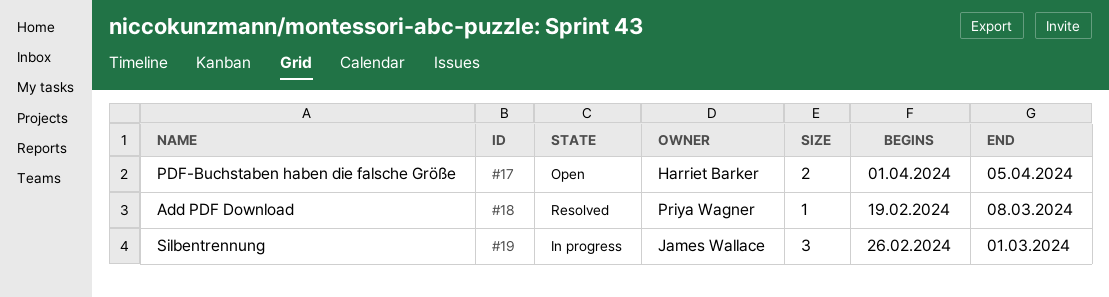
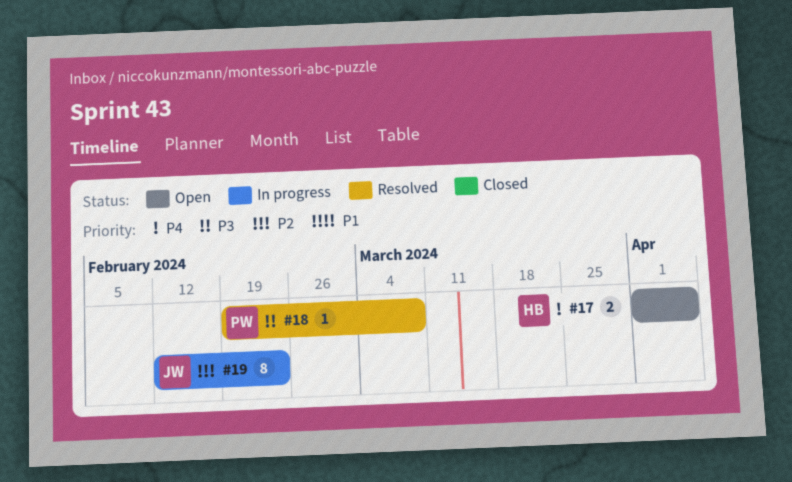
#19, estimate: 3 -> 8
#19, start: Feb 26 -> Feb 12
#19, due: Mar 1 -> Feb 23

